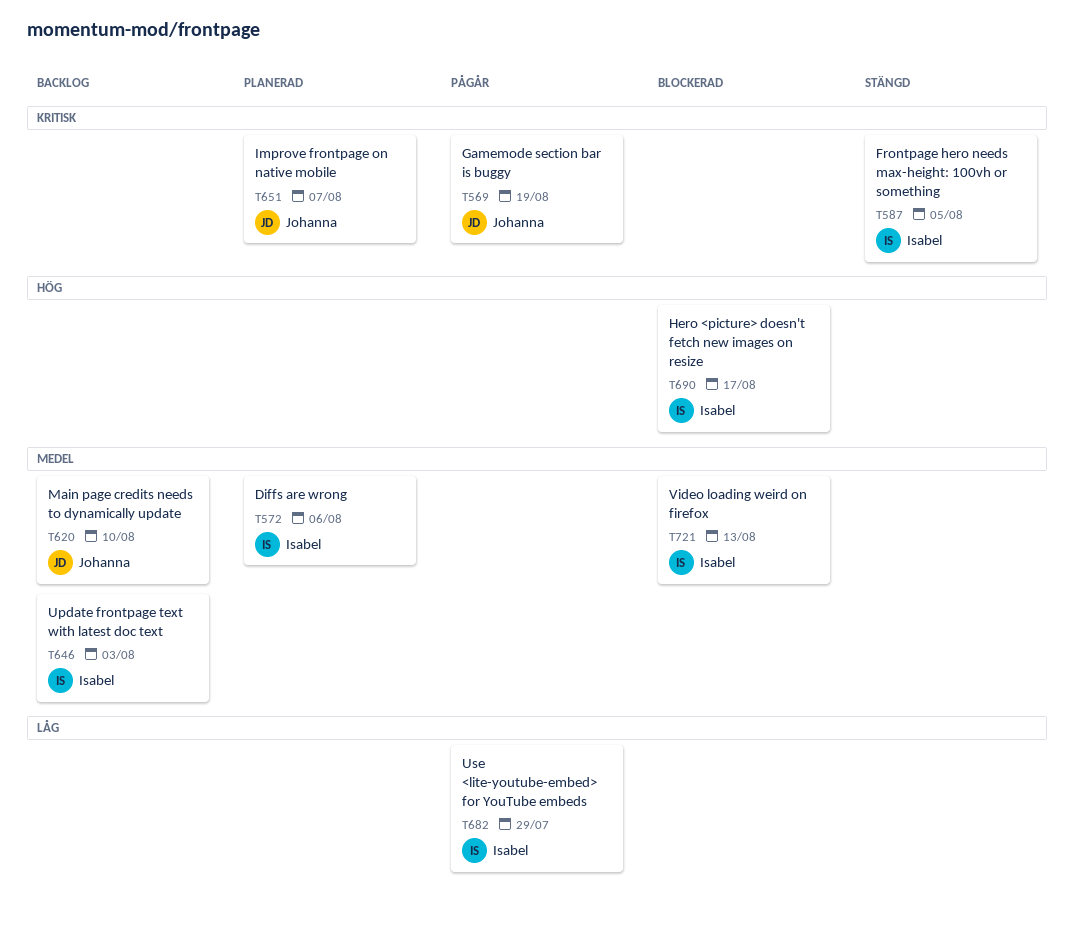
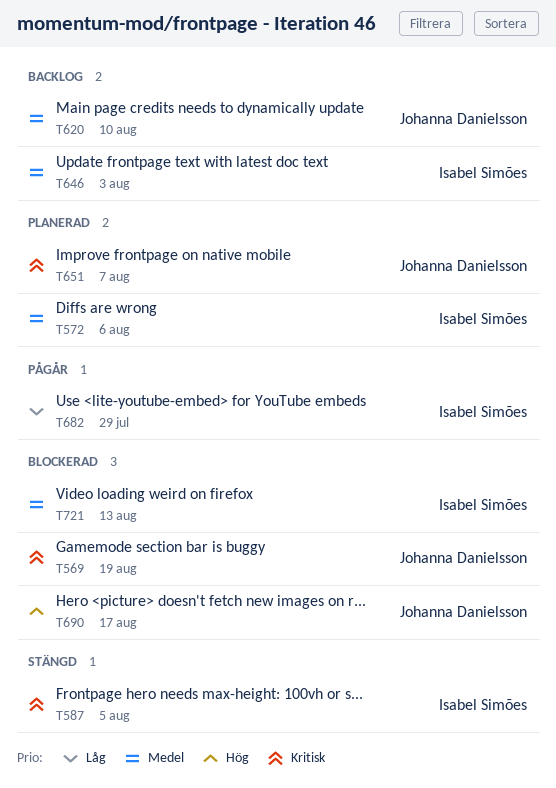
T569, status: Pågår -> Blockerad
T690, owner: Isabel Simões -> Johanna Danielsson

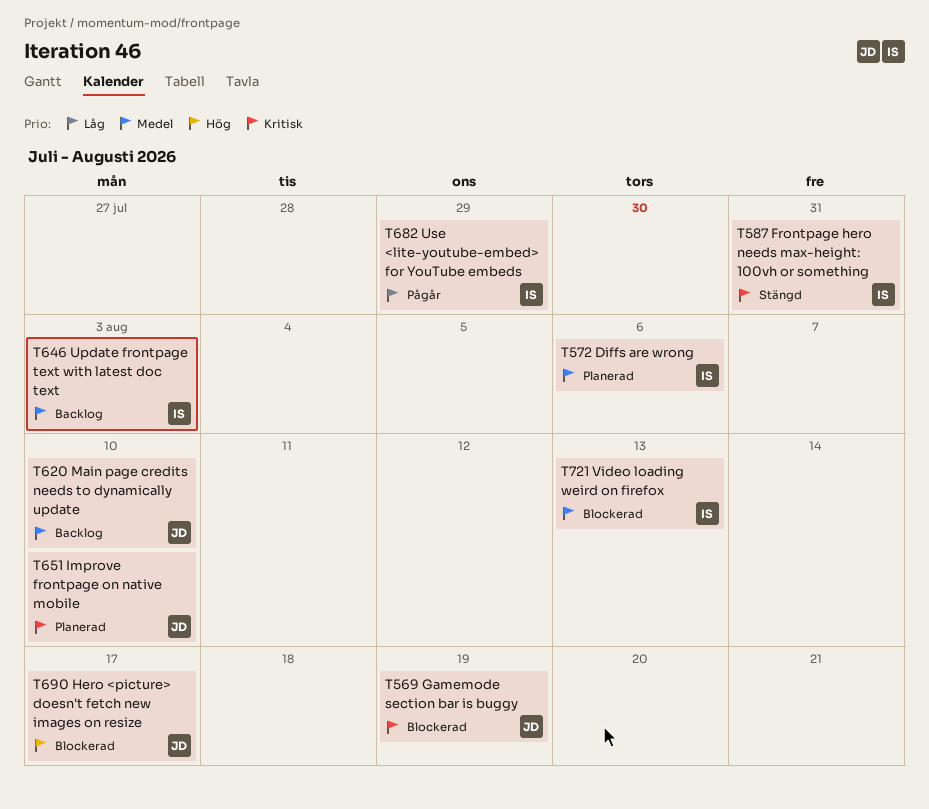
T587, due: Aug 5 -> Jul 31
T651, due: Aug 7 -> Aug 10

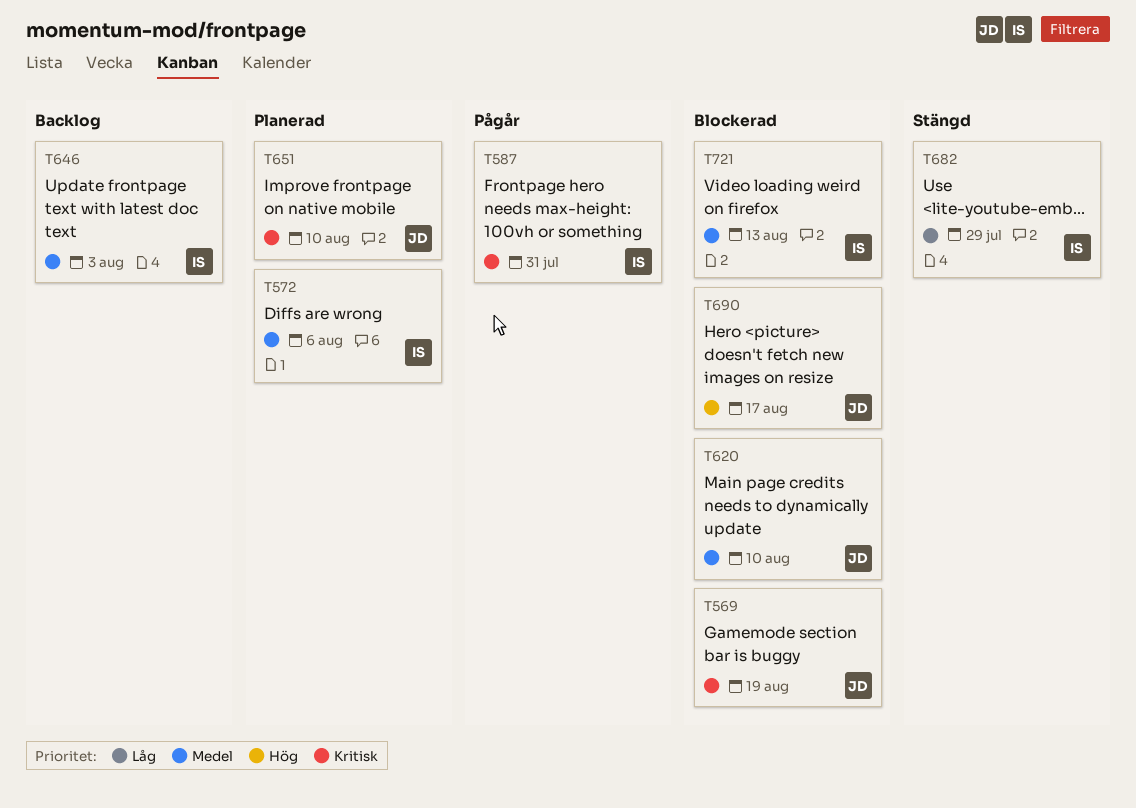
T587, status: Stängd -> Pågår
T620, status: Backlog -> Blockerad
T682, status: Pågår -> Stängd

